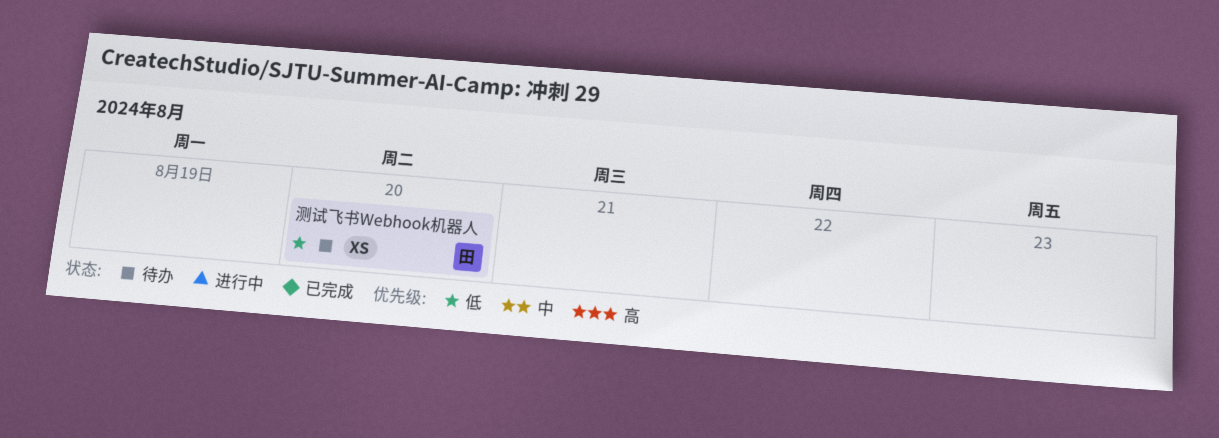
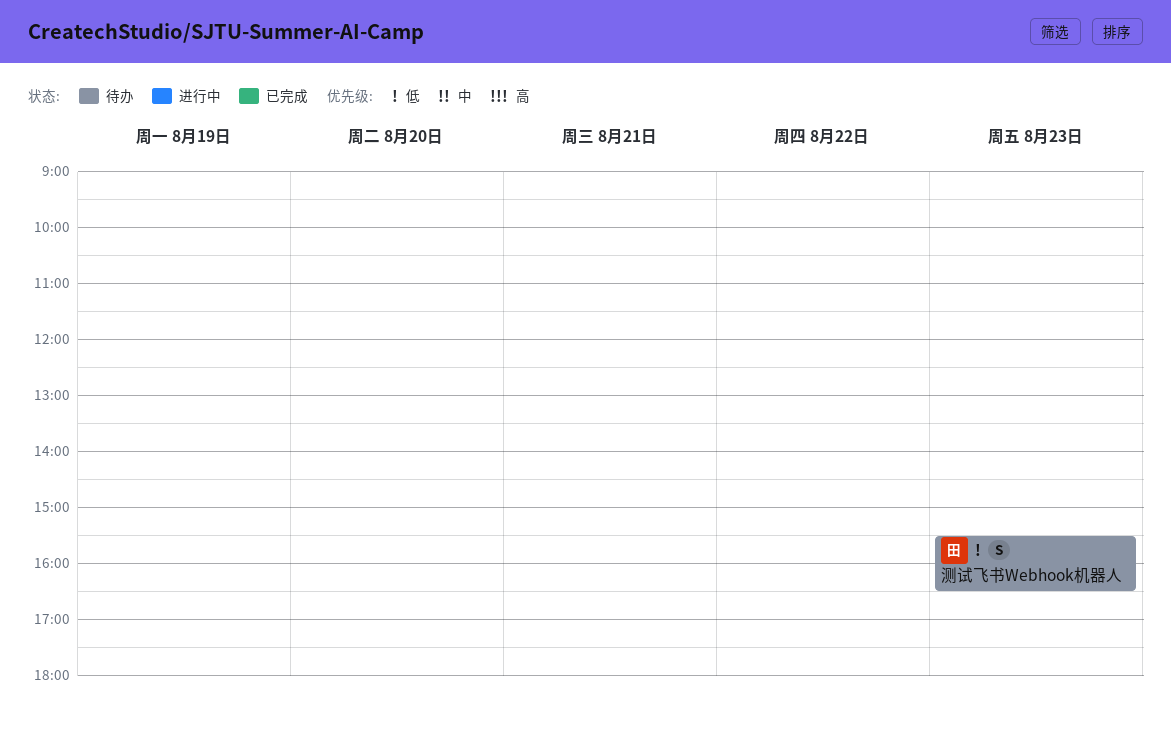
测试飞书Webhook机器人, estimate: XS -> S
测试飞书Webhook机器人, day: Aug 20 -> Aug 23

